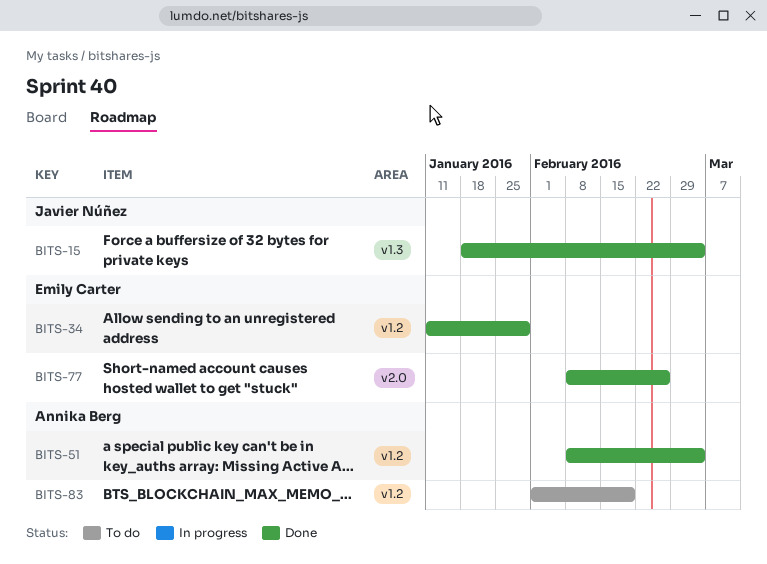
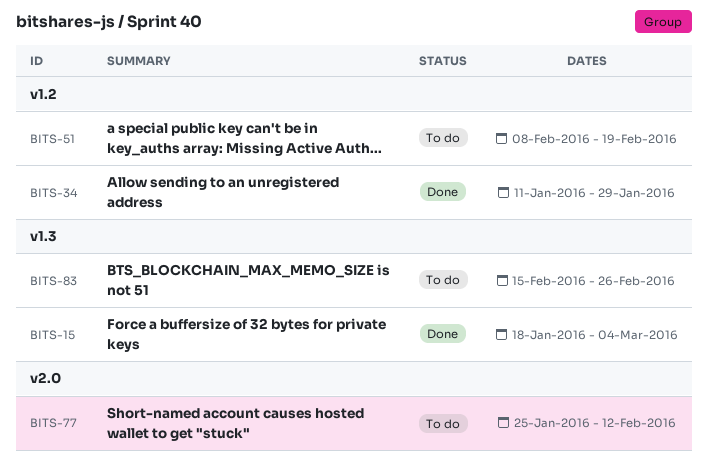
BITS-51, status: Done -> To do
BITS-51, due: Mar 4 -> Feb 19
BITS-77, status: Done -> To do
BITS-77, start: Feb 8 -> Jan 25
BITS-77, due: Feb 26 -> Feb 12
BITS-83, label: v1.2 -> v1.3
BITS-83, start: Feb 1 -> Feb 15
BITS-83, due: Feb 19 -> Feb 26

